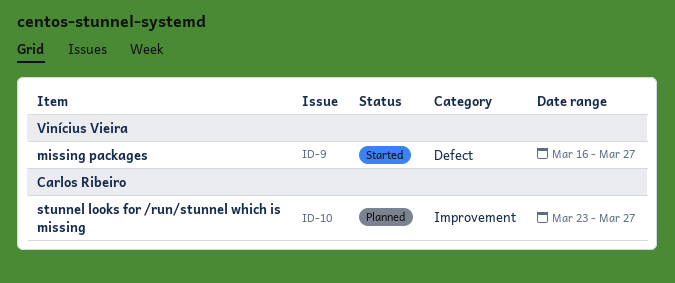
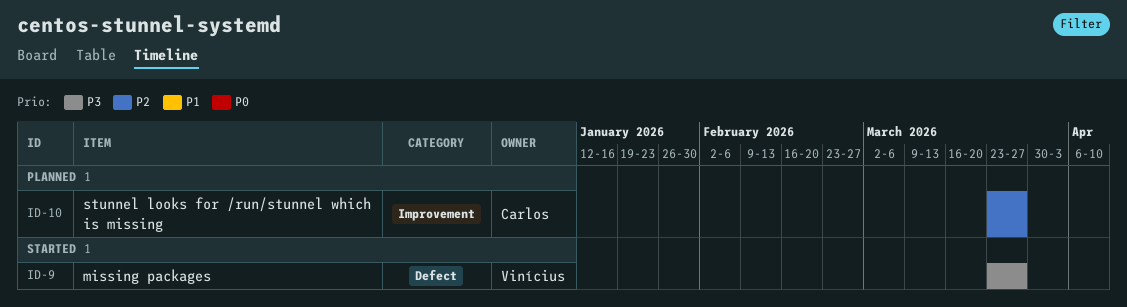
ID-9, start: Mar 16 -> Mar 23

